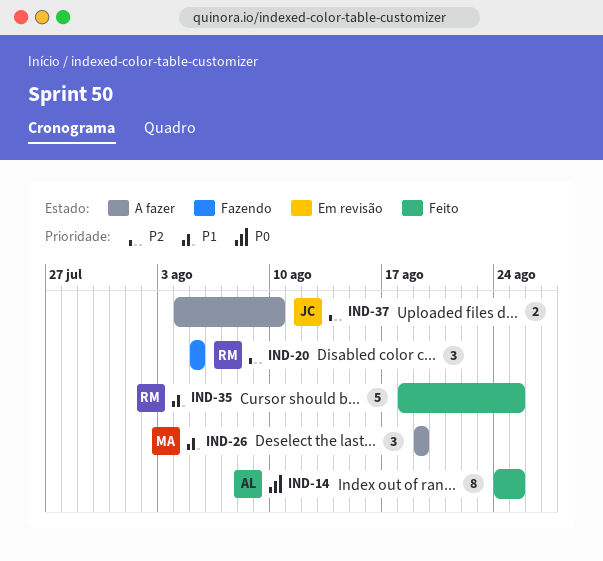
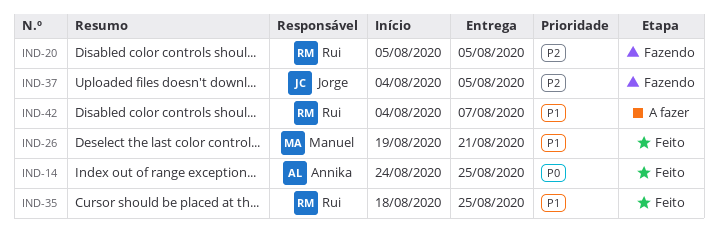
IND-26, status: A fazer -> Feito
IND-26, due: Aug 19 -> Aug 21
IND-37, status: A fazer -> Fazendo
IND-37, due: Aug 10 -> Aug 5
IND-42: none -> present

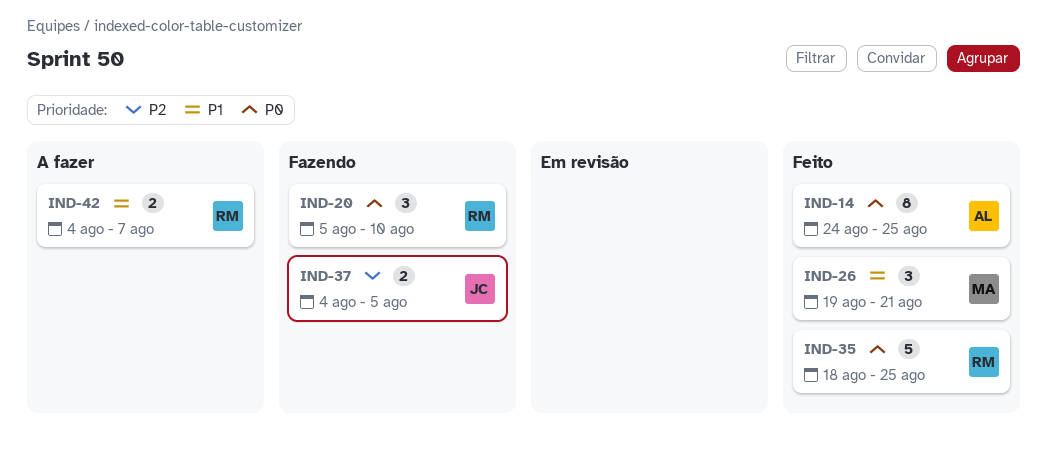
IND-20, priority: P2 -> P0
IND-20, due: Aug 5 -> Aug 10
IND-35, priority: P1 -> P0

